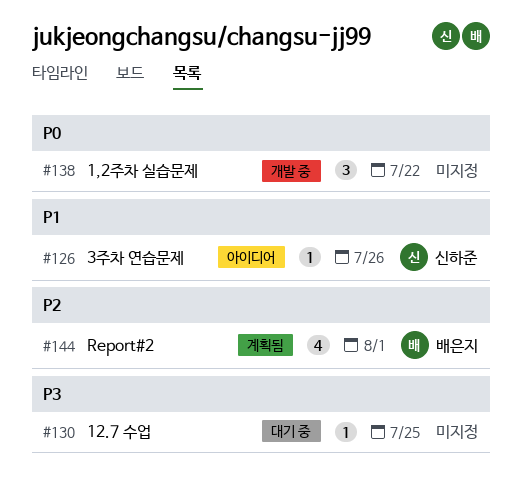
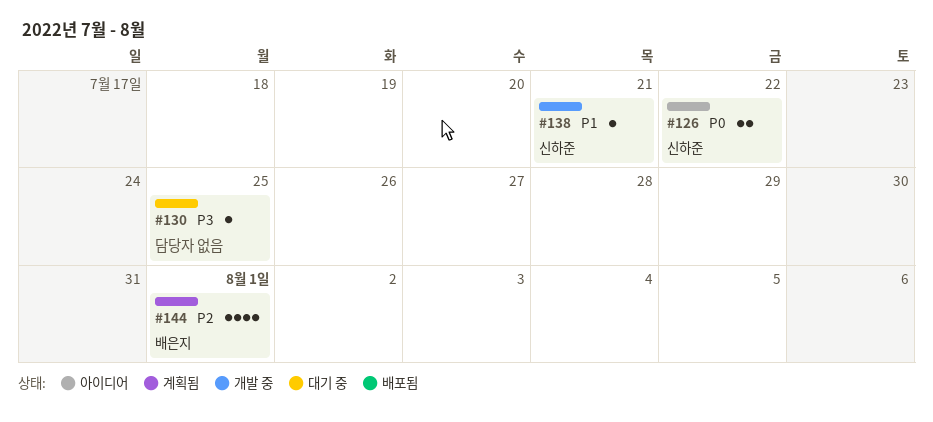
#126, priority: P1 -> P0
#126, estimate: 1 -> 2
#126, due: Jul 26 -> Jul 22
#138, owner: none -> 신하준
#138, priority: P0 -> P1
#138, estimate: 3 -> 1
#138, due: Jul 22 -> Jul 21

